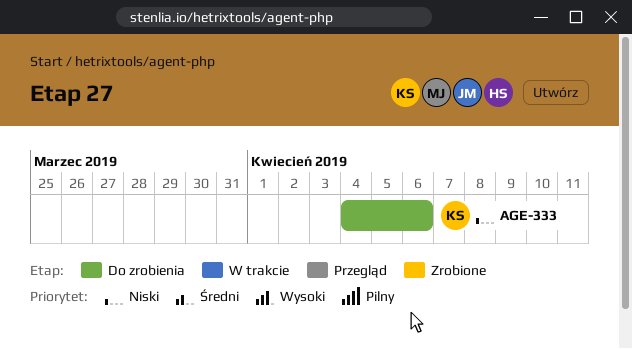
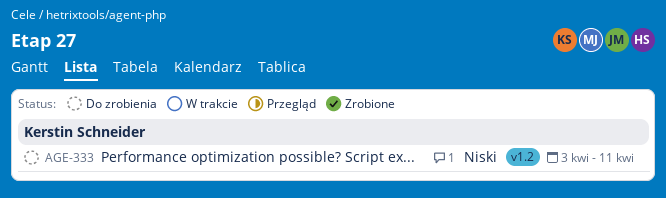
AGE-333, start: Apr 4 -> Apr 3
AGE-333, due: Apr 6 -> Apr 11

